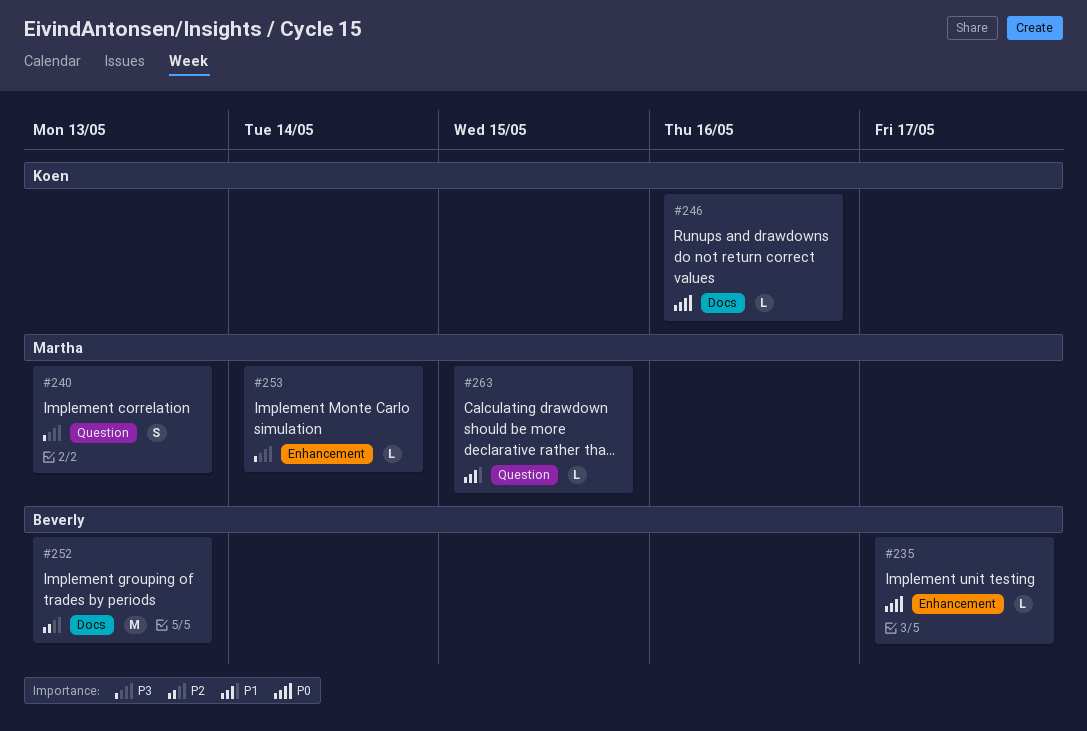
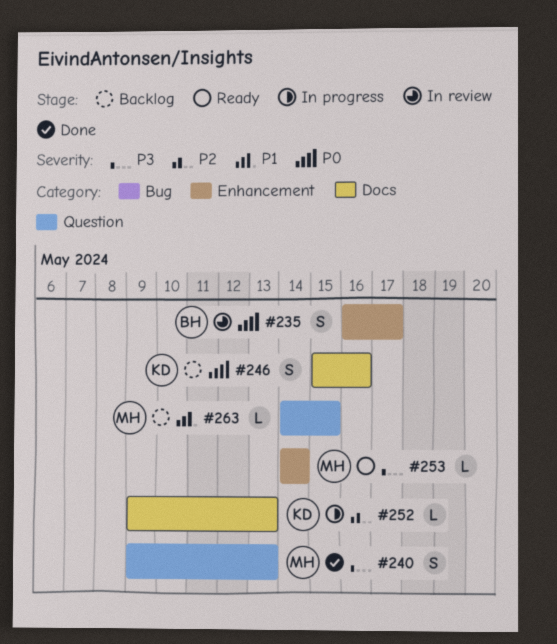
#235, estimate: L -> S
#246, estimate: L -> S
#252, owner: Beverly -> Koen
#252, estimate: M -> L

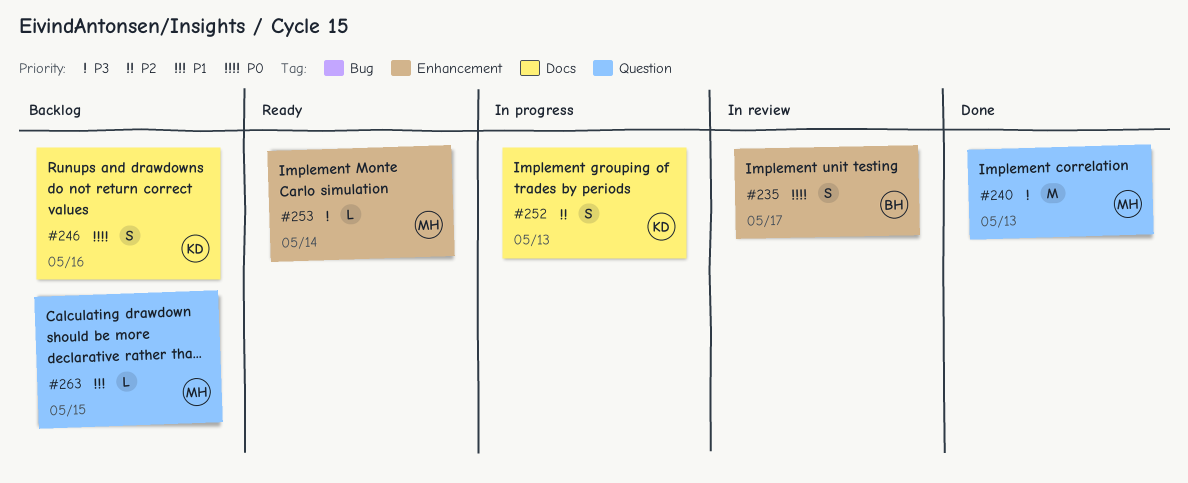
#240, estimate: S -> M
#252, estimate: L -> S

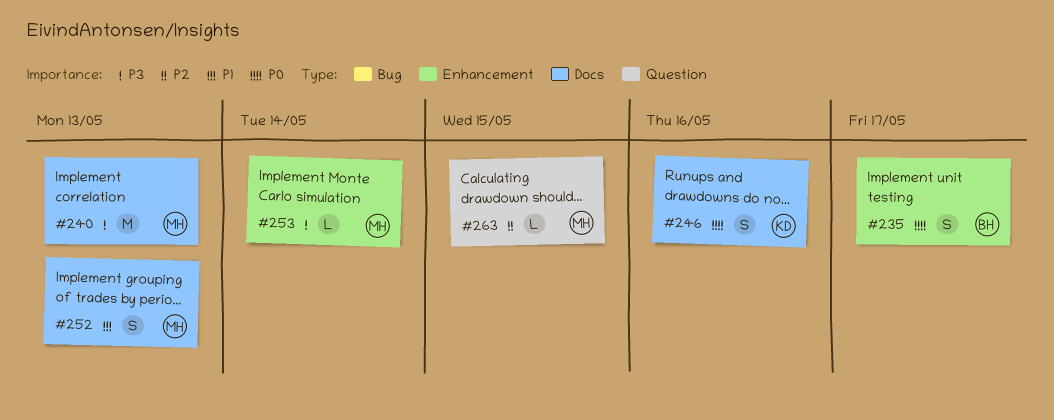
#240, label: Question -> Docs
#252, owner: KD -> MH
#252, priority: P2 -> P1
#263, priority: P1 -> P2

